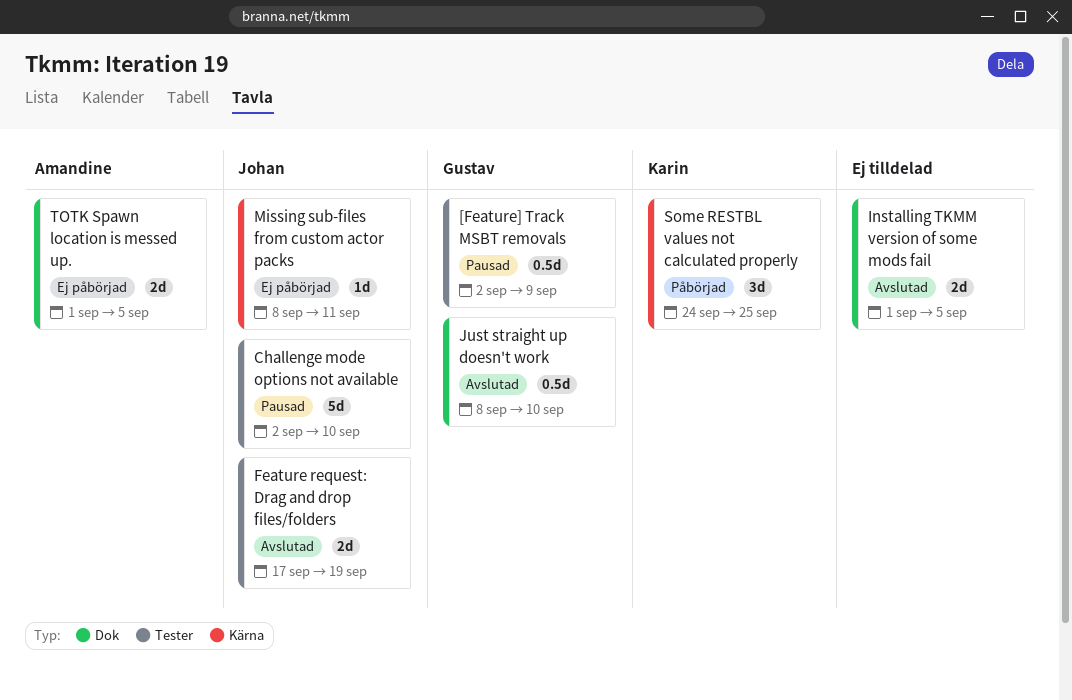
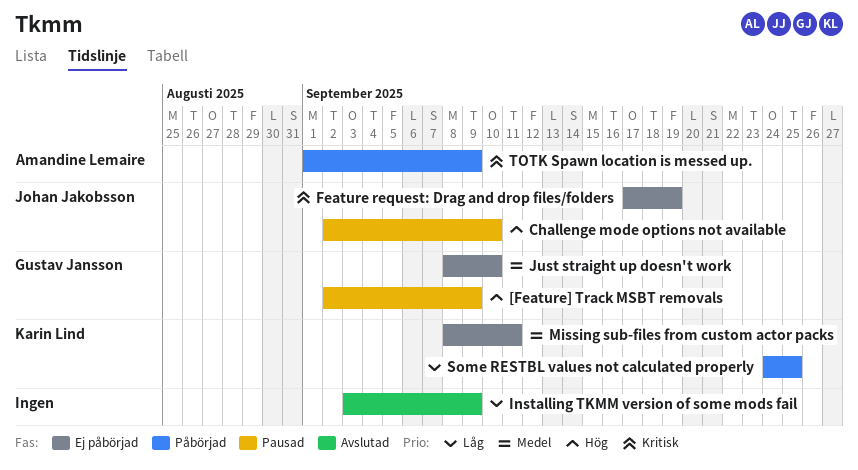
Feature request: Drag and drop files/folders, status: Avslutad -> Ej påbörjad
Installing TKMM version of some mods fail, start: Sep 1 -> Sep 3
Installing TKMM version of some mods fail, due: Sep 5 -> Sep 9
Just straight up doesn't work, status: Avslutad -> Ej påbörjad
Missing sub-files from custom actor packs, owner: Johan Jakobsson -> Karin Lind
TOTK Spawn location is messed up., status: Ej påbörjad -> Påbörjad
TOTK Spawn location is messed up., due: Sep 5 -> Sep 9

